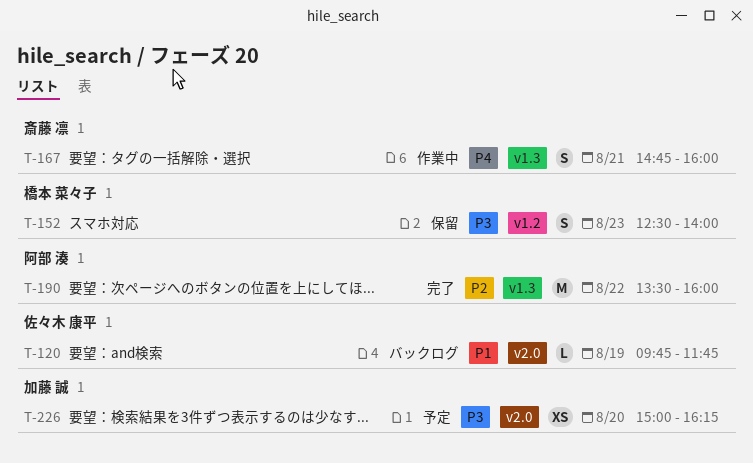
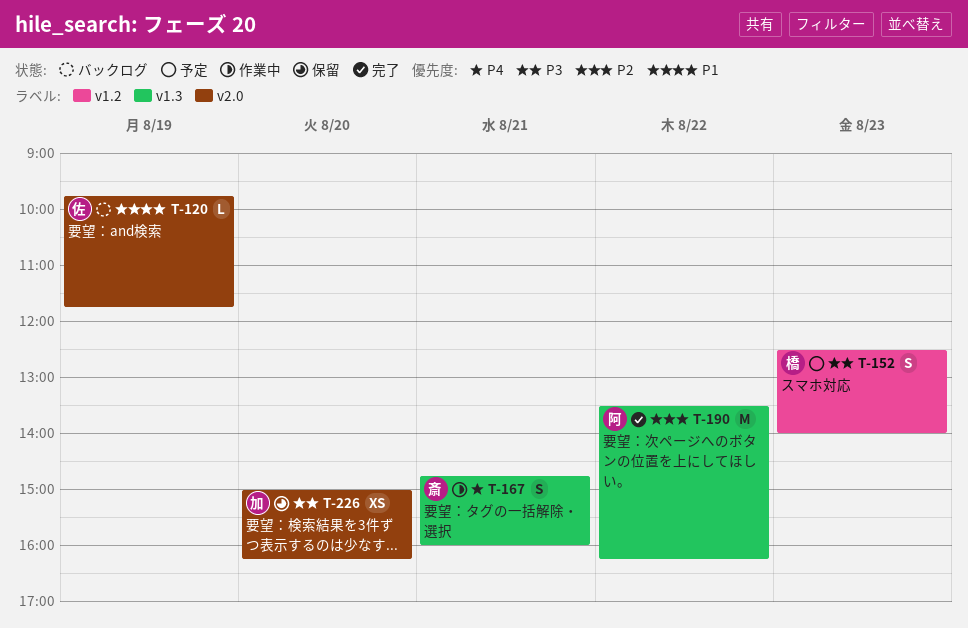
T-152, status: 保留 -> 予定
T-190, ends: 16:00 -> 16:15
T-226, status: 予定 -> 保留

